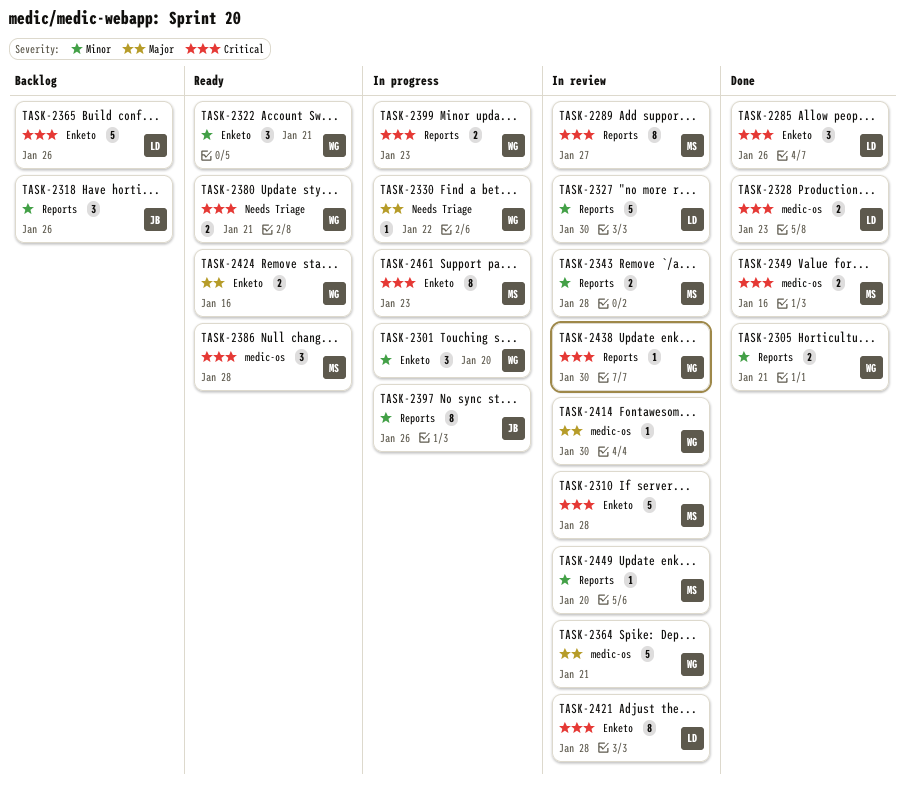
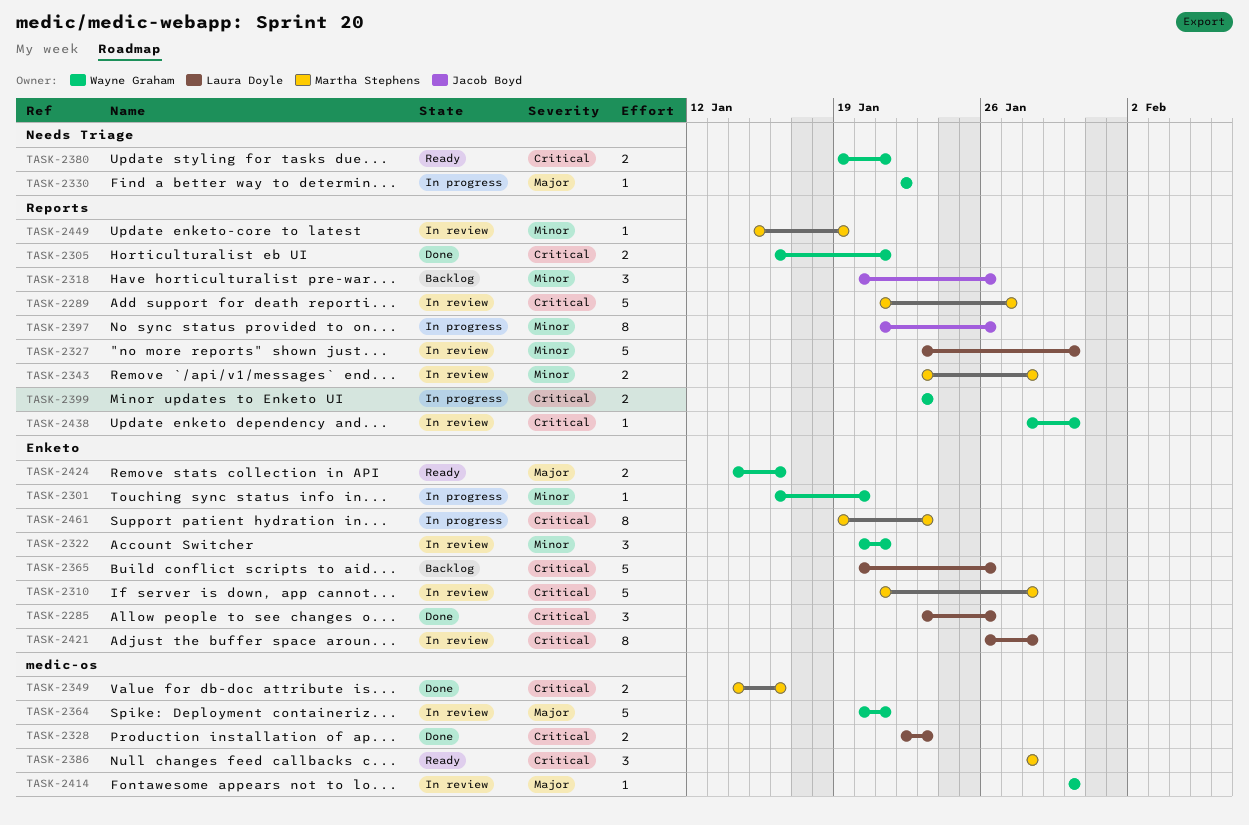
TASK-2289, estimate: 8 -> 5
TASK-2301, estimate: 3 -> 1
TASK-2305, priority: Minor -> Critical
TASK-2322, status: Ready -> In review
TASK-2449, due: Jan 20 -> Jan 19

